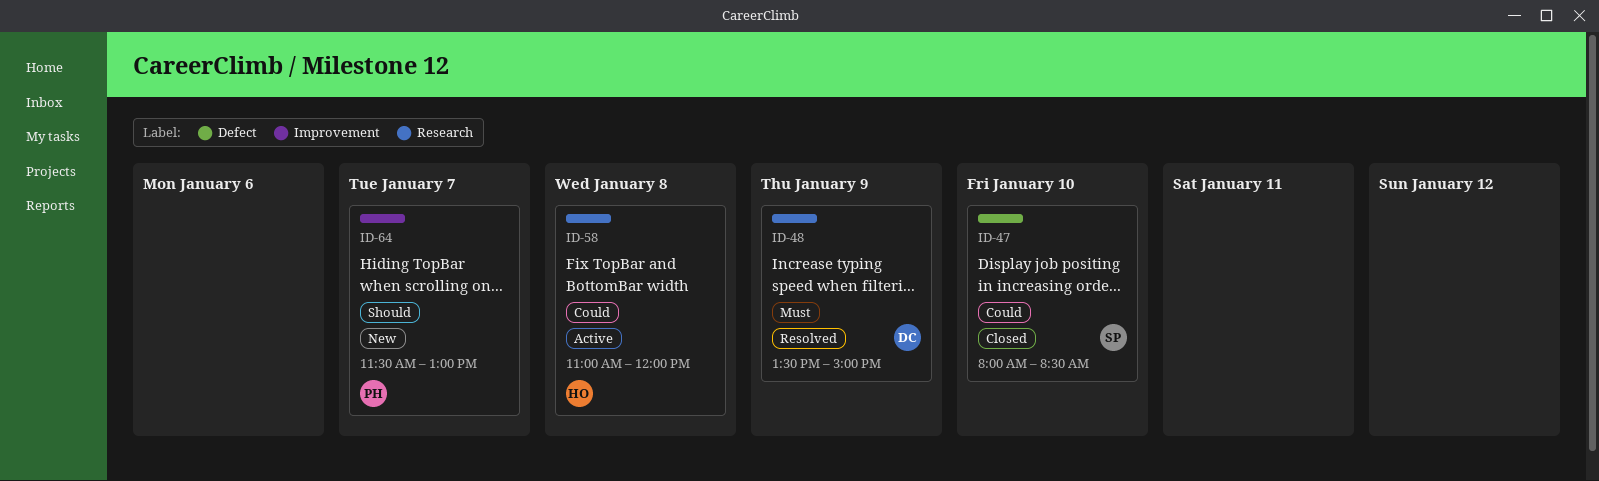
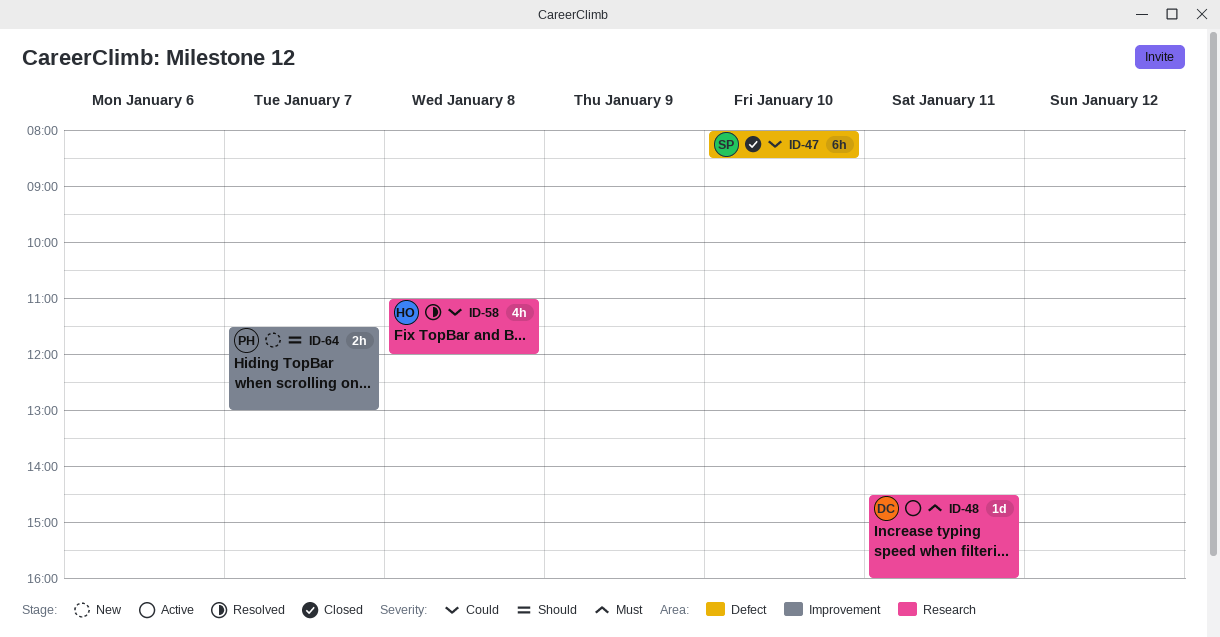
ID-48, status: Resolved -> Active
ID-48, day: Jan 9 -> Jan 11
ID-48, begins: 13:30 -> 14:30
ID-48, ends: 15:00 -> 16:00
ID-58, status: Active -> Resolved

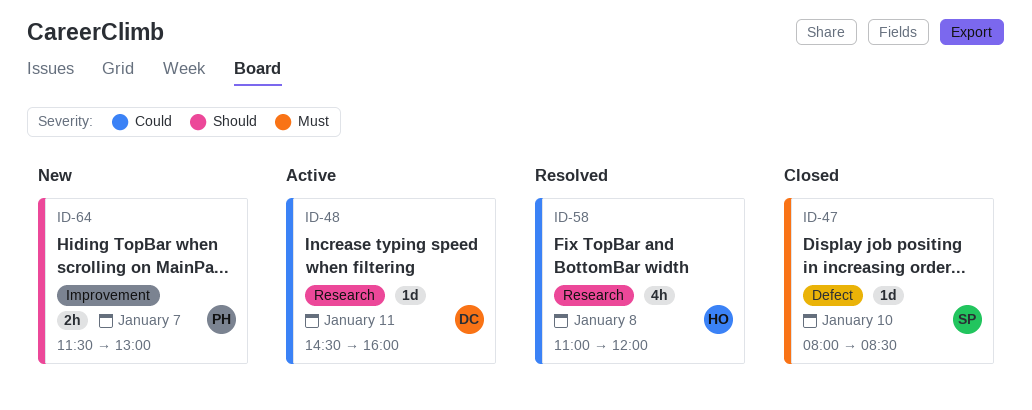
ID-47, priority: Could -> Must
ID-47, estimate: 6h -> 1d
ID-48, priority: Must -> Could

